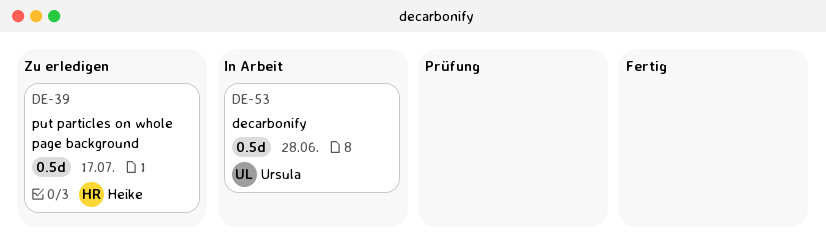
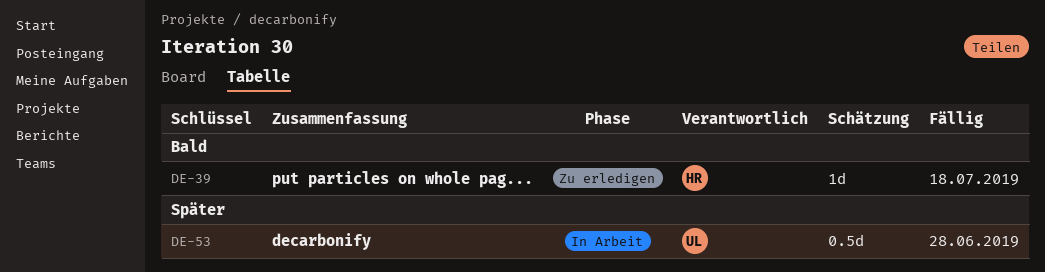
DE-39, estimate: 0.5d -> 1d
DE-39, due: Jul 17 -> Jul 18

